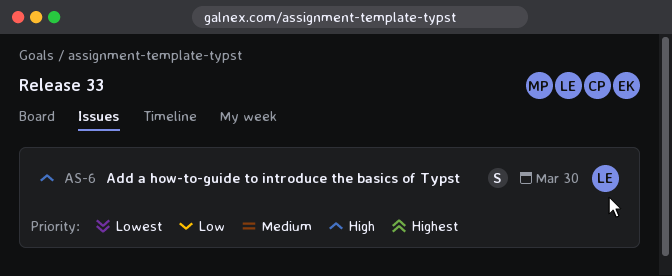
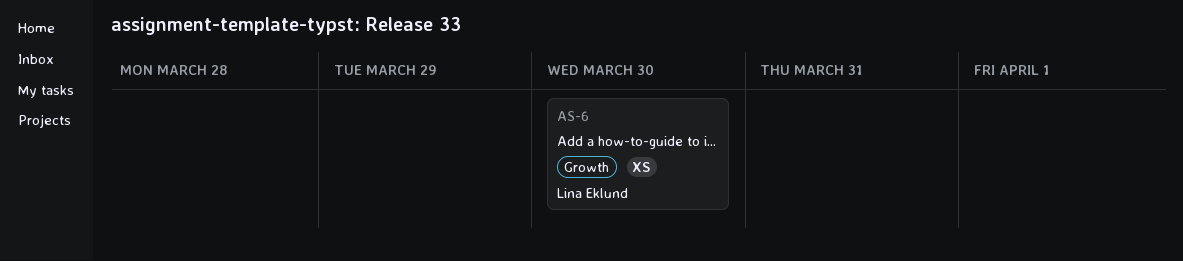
AS-6, estimate: S -> XS

